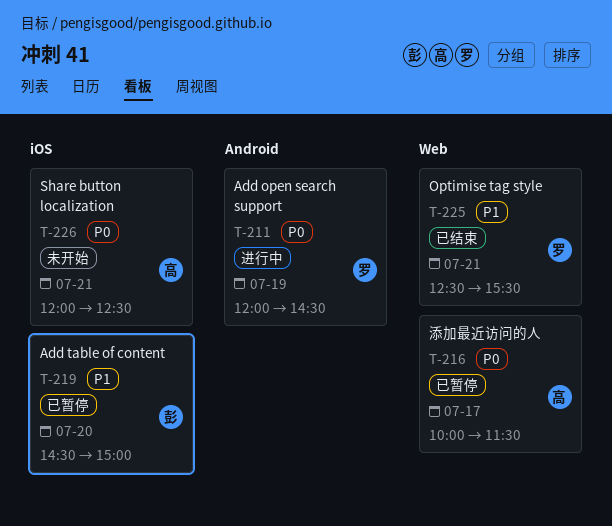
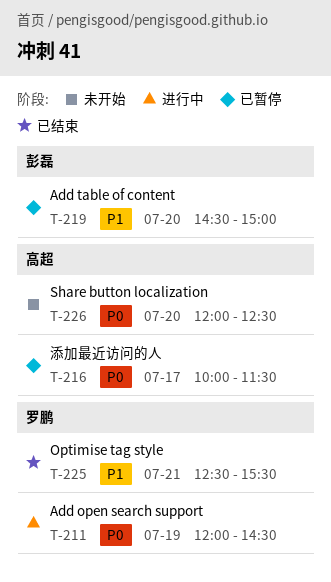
T-226, day: Jul 21 -> Jul 20

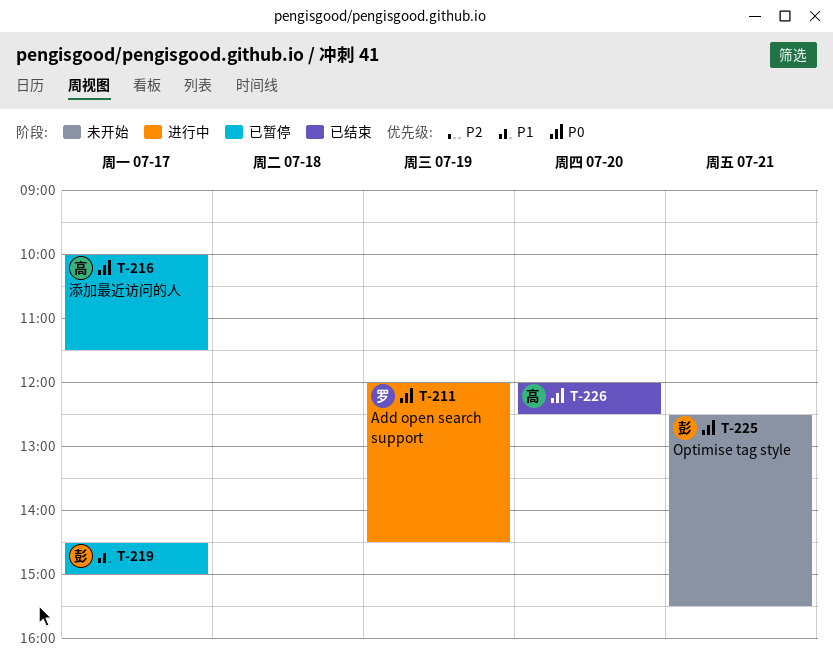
T-219, day: Jul 20 -> Jul 17
T-225, status: 已结束 -> 未开始
T-225, owner: 罗鹏 -> 彭磊
T-225, priority: P1 -> P0
T-226, status: 未开始 -> 已结束

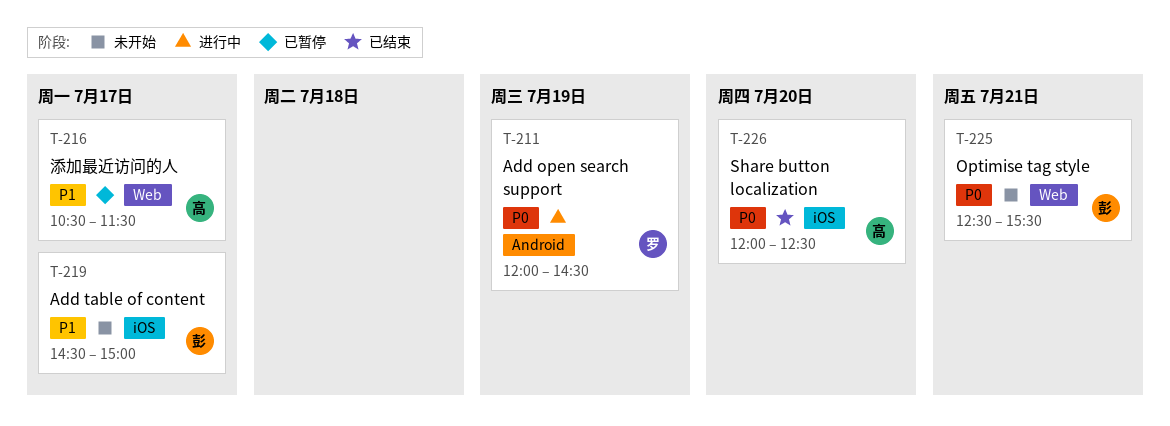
T-216, priority: P0 -> P1
T-216, begins: 10:00 -> 10:30
T-219, status: 已暂停 -> 未开始

